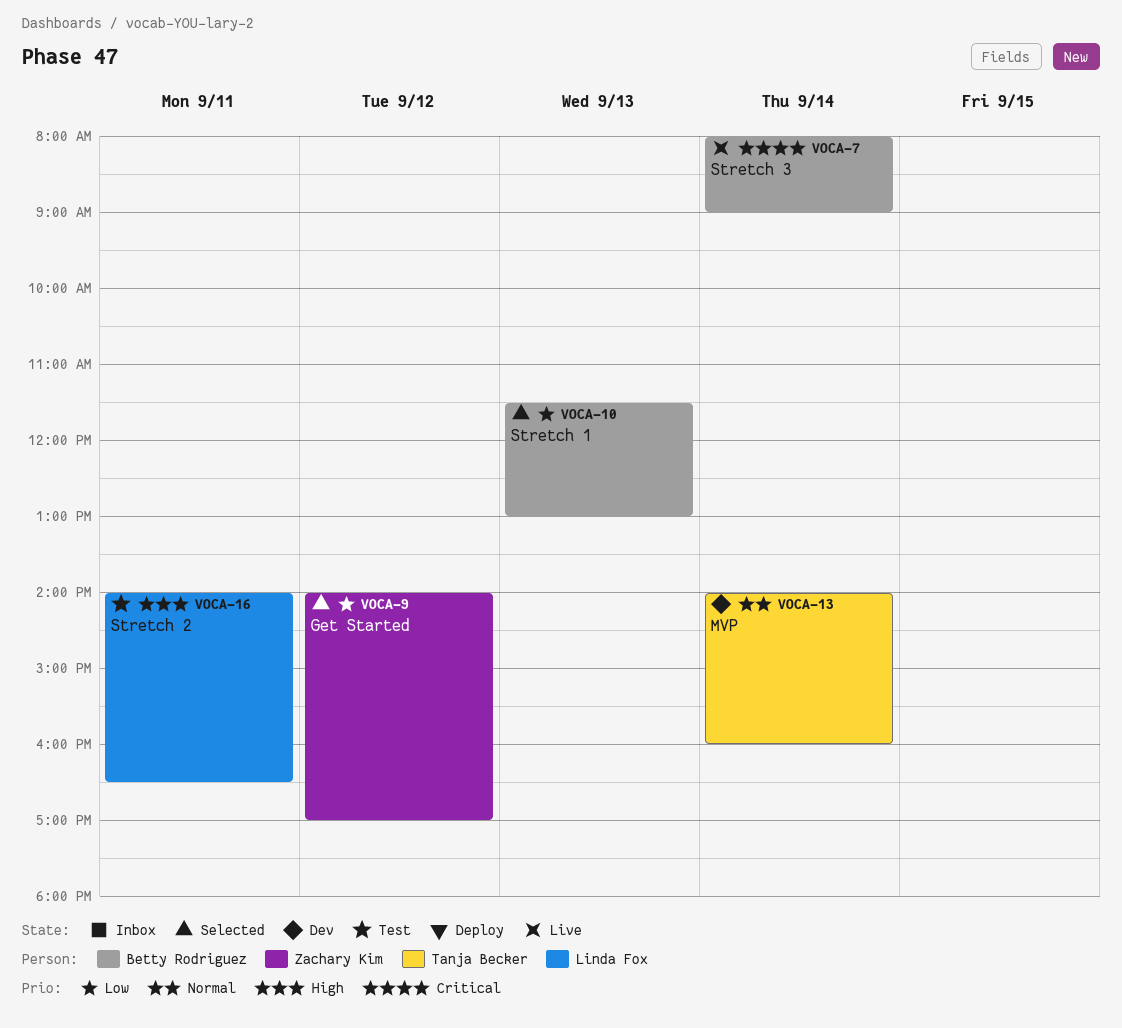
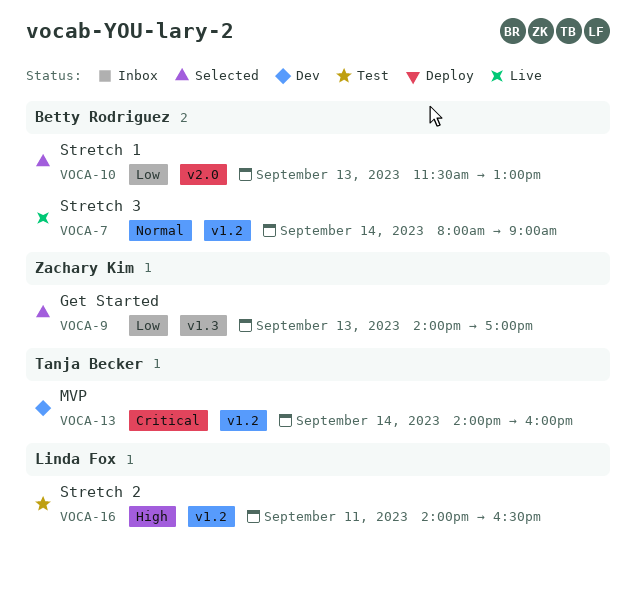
VOCA-7, priority: Critical -> Normal
VOCA-9, day: Sep 12 -> Sep 13
VOCA-13, priority: Normal -> Critical

